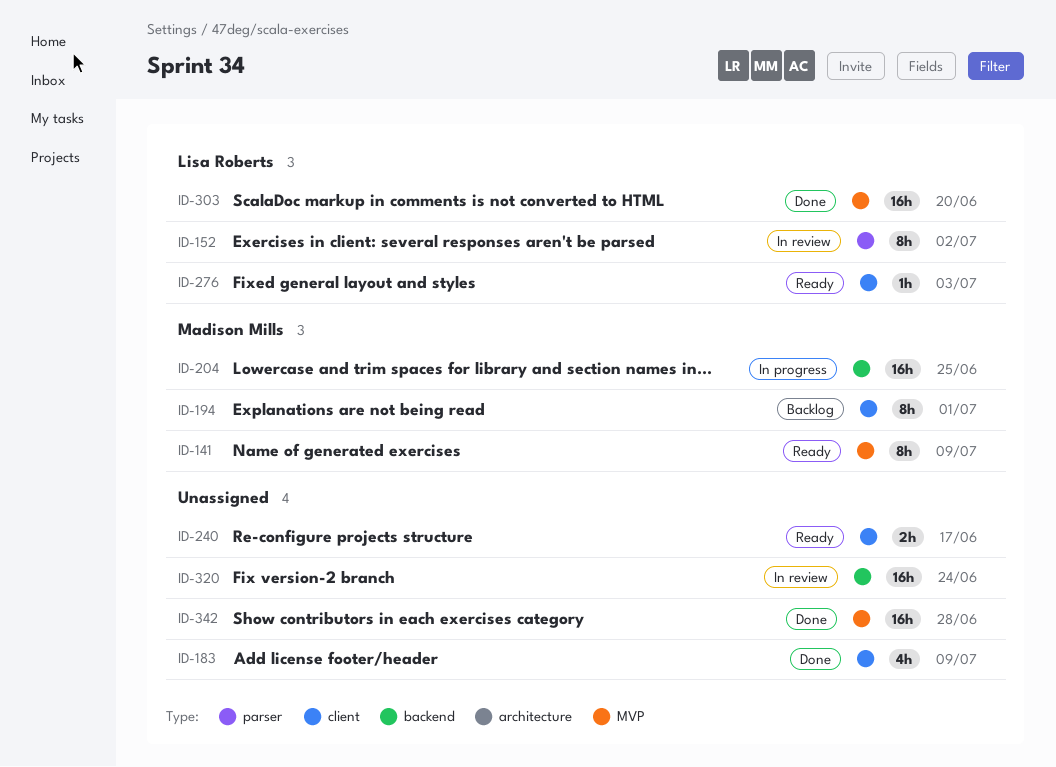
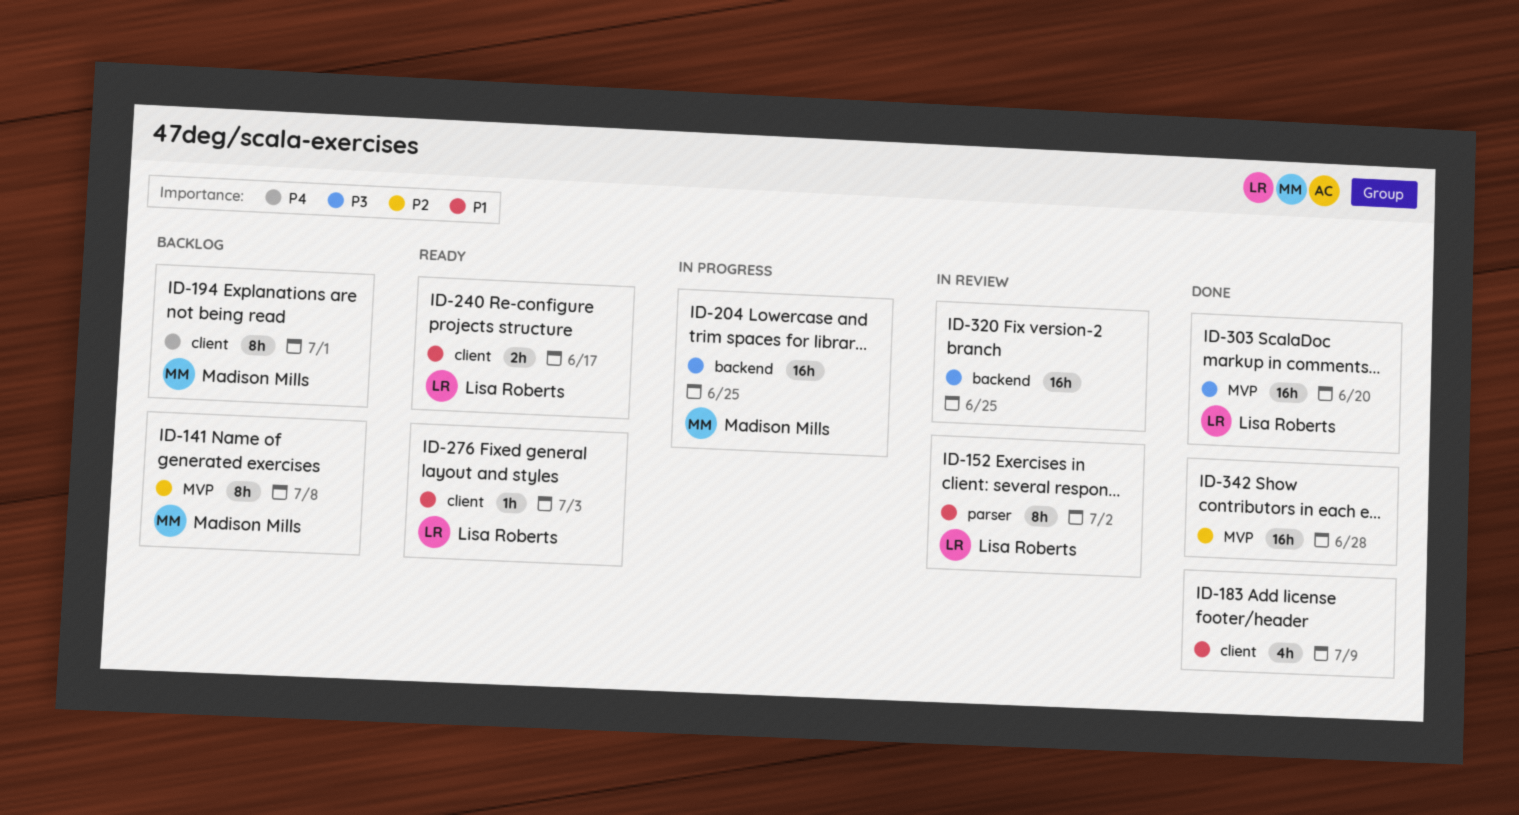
ID-141, status: Ready -> Backlog
ID-141, due: Jul 9 -> Jul 8
ID-240, owner: none -> Lisa Roberts
ID-320, due: Jun 24 -> Jun 25

